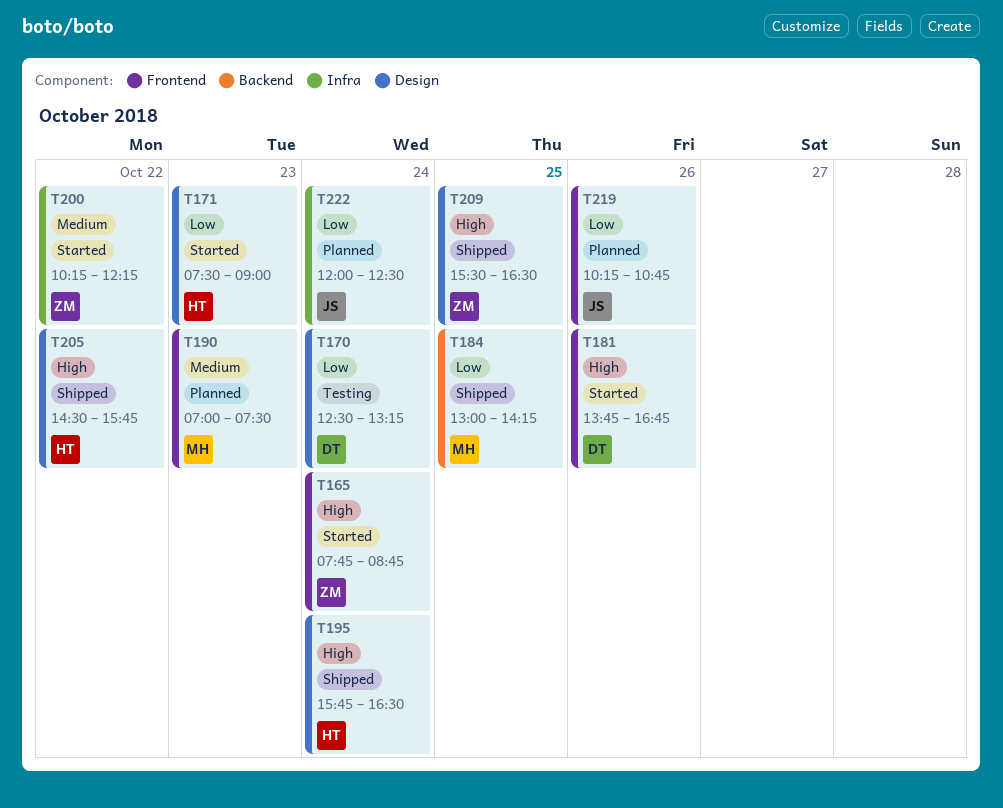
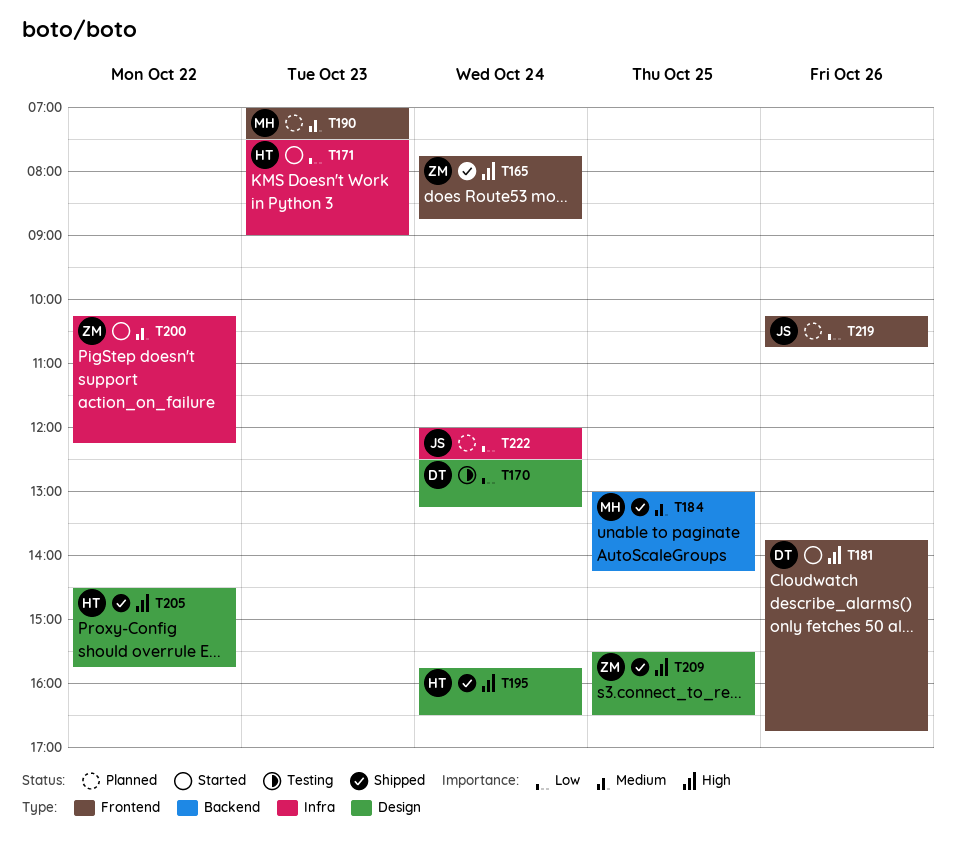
T165, status: Started -> Shipped
T171, label: Design -> Infra
T184, priority: Low -> Medium

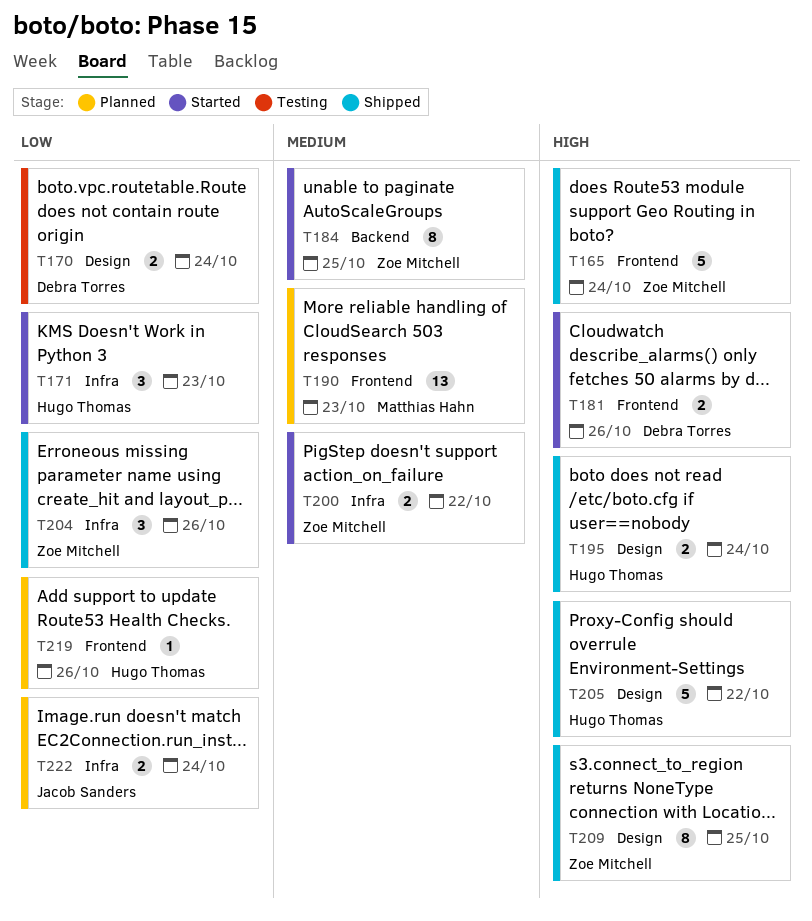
T184, status: Shipped -> Started
T184, owner: Matthias Hahn -> Zoe Mitchell
T204: none -> present
T219, owner: Jacob Sanders -> Hugo Thomas

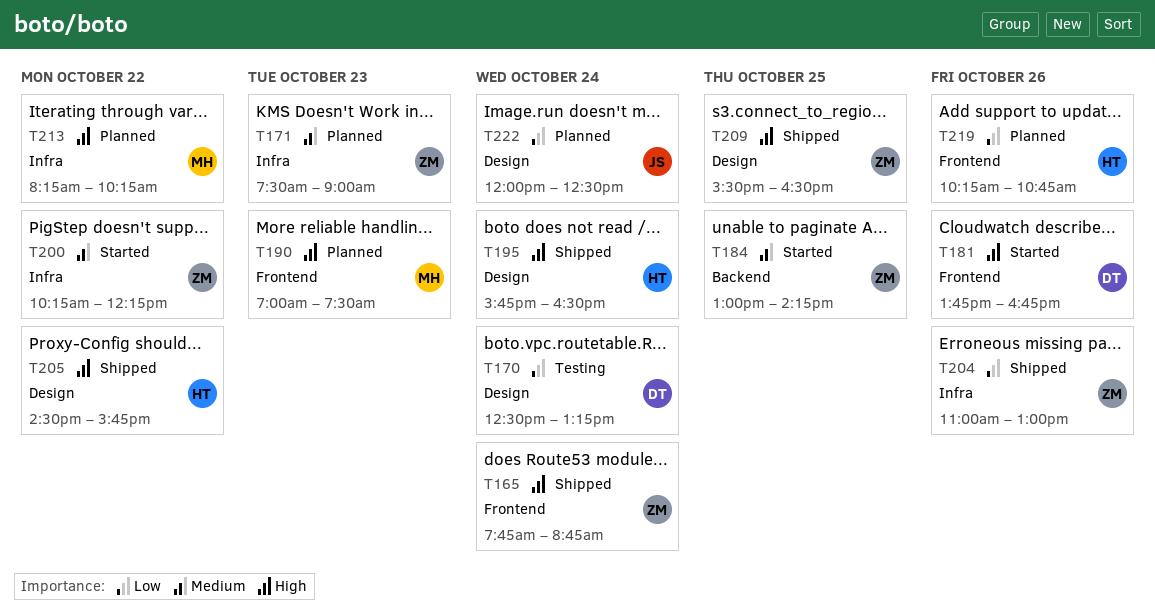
T171, status: Started -> Planned
T171, owner: Hugo Thomas -> Zoe Mitchell
T171, priority: Low -> Medium
T190, priority: Medium -> High
T213: none -> present
T222, label: Infra -> Design

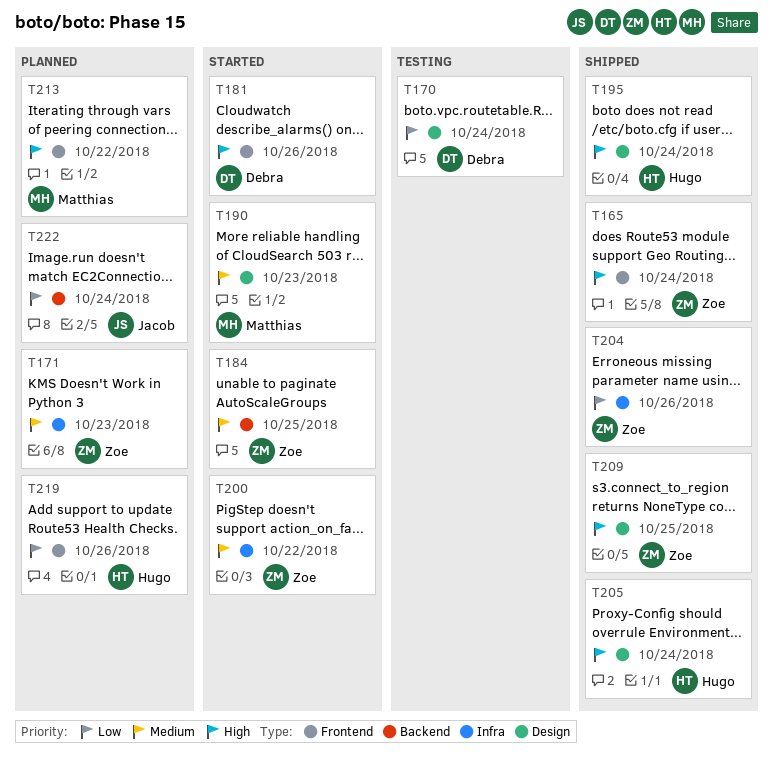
T190, status: Planned -> Started
T190, priority: High -> Medium
T190, label: Frontend -> Design
T205, day: Oct 22 -> Oct 24
T213, label: Infra -> Frontend
T222, label: Design -> Backend

